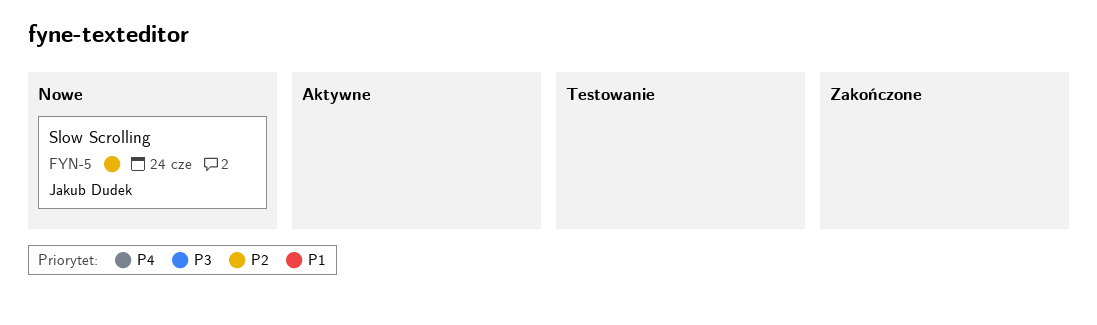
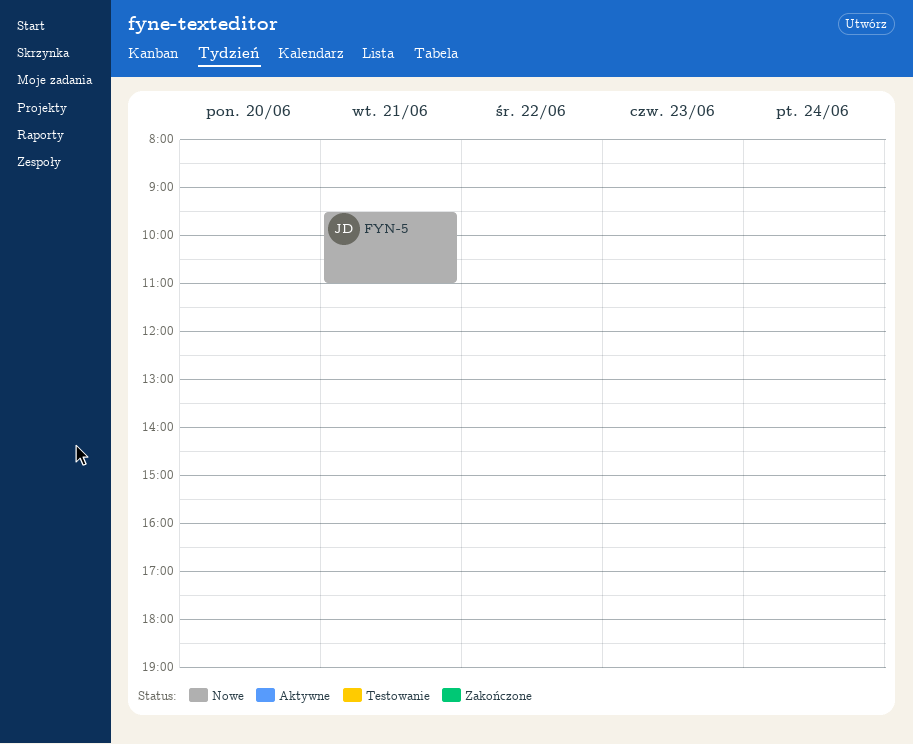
FYN-5, day: Jun 24 -> Jun 21

